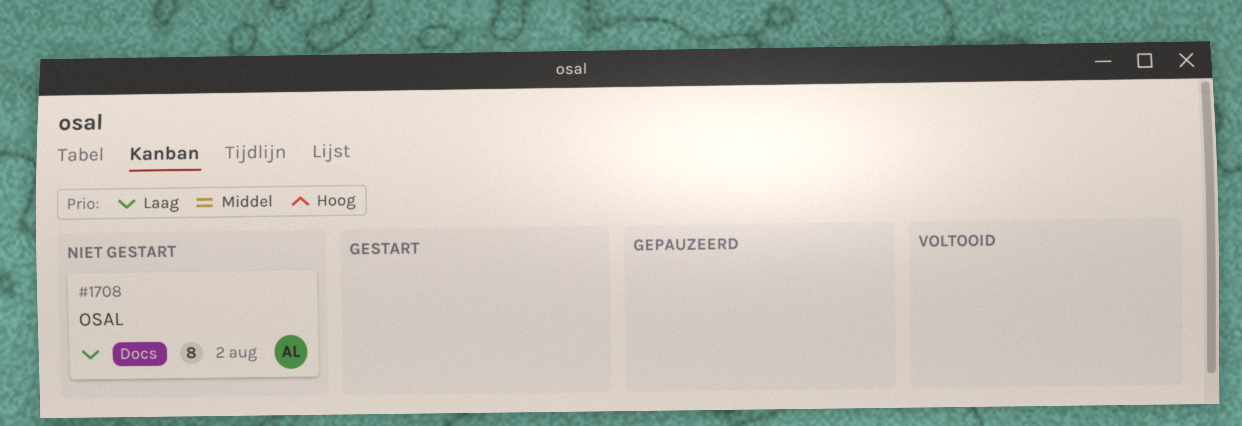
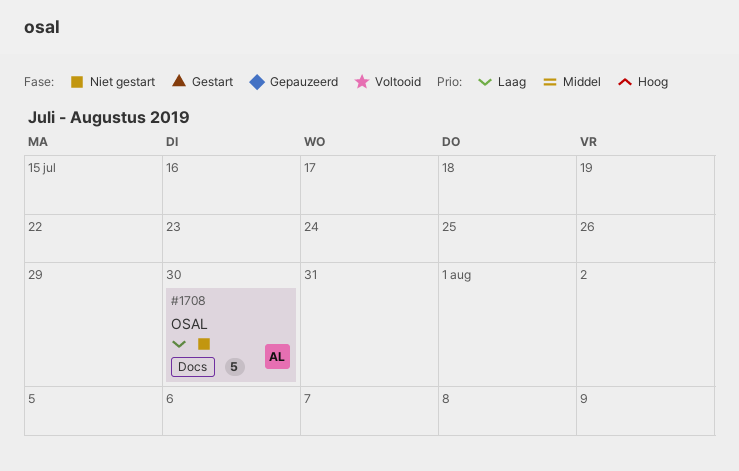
#1708, estimate: 8 -> 5
#1708, due: Aug 2 -> Jul 30

